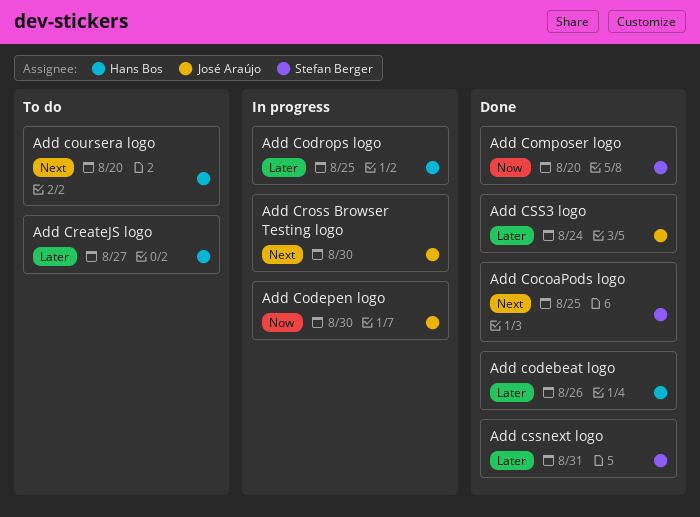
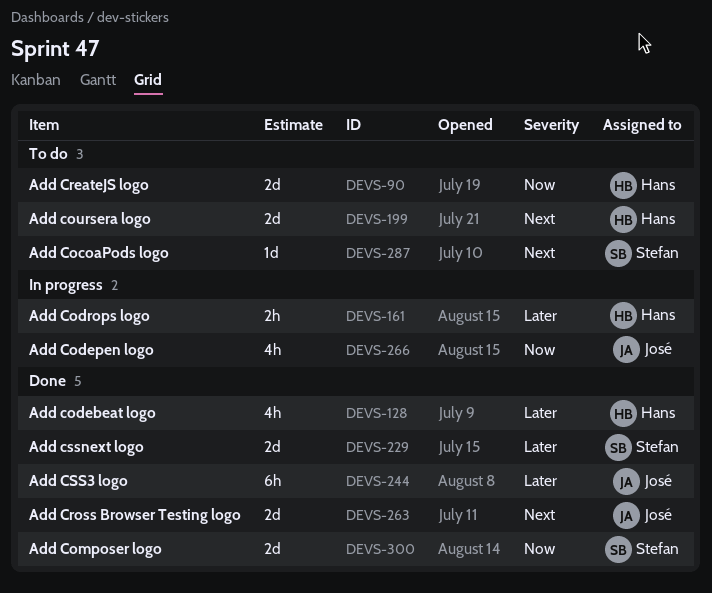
Add CocoaPods logo, status: Done -> To do
Add CreateJS logo, priority: Later -> Now
Add Cross Browser Testing logo, status: In progress -> Done

